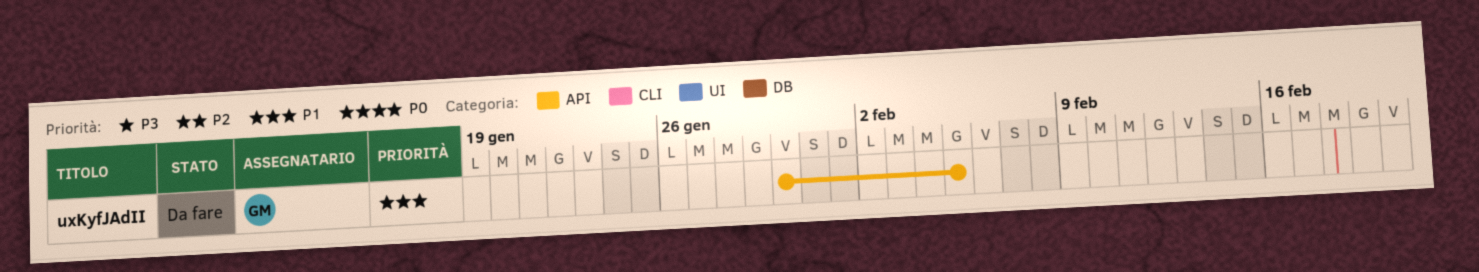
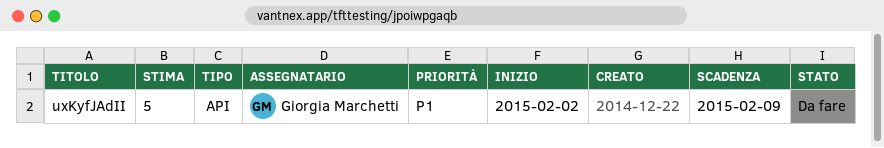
uxKyfJAdII, start: Jan 30 -> Feb 2
uxKyfJAdII, due: Feb 5 -> Feb 9

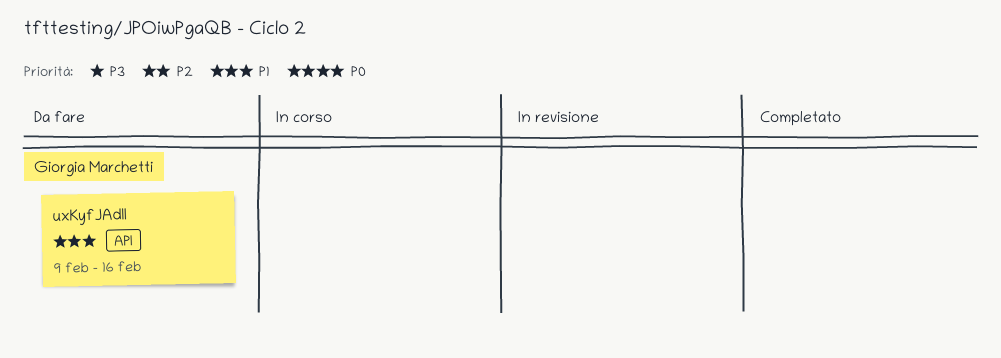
uxKyfJAdII, start: Feb 2 -> Feb 9
uxKyfJAdII, due: Feb 9 -> Feb 16

